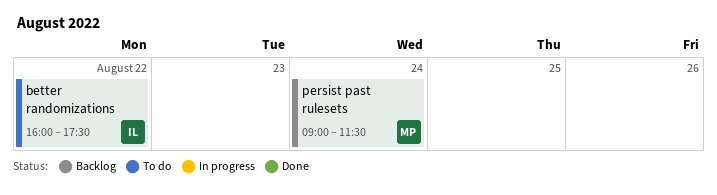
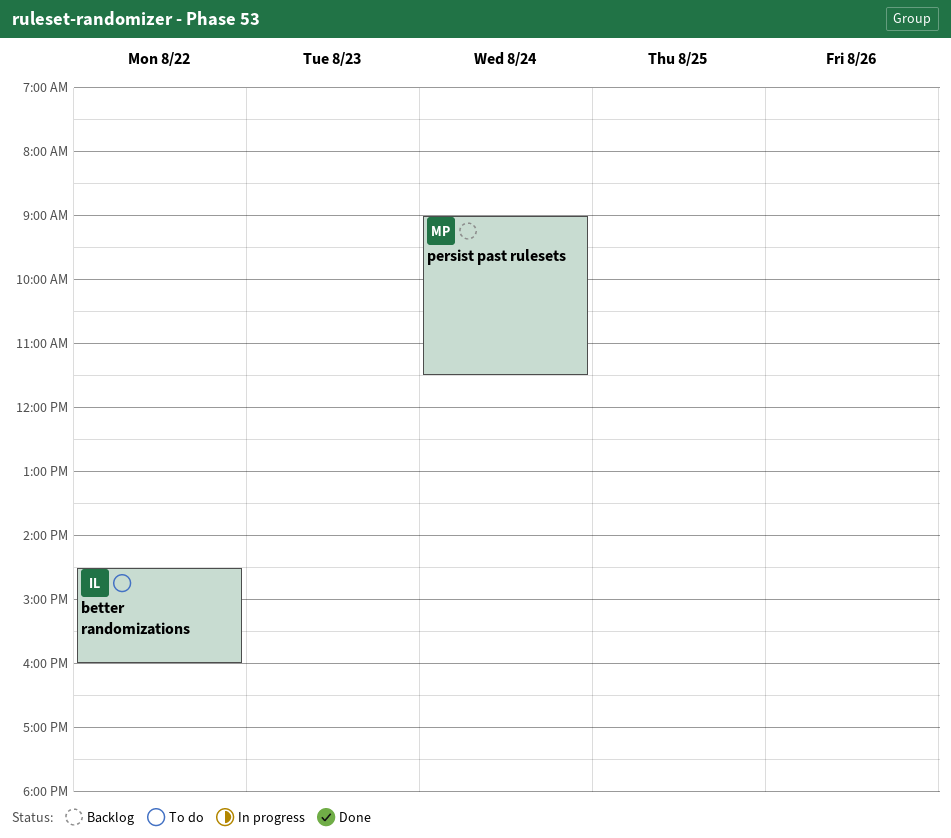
better randomizations, begins: 16:00 -> 14:30
better randomizations, ends: 17:30 -> 16:00

